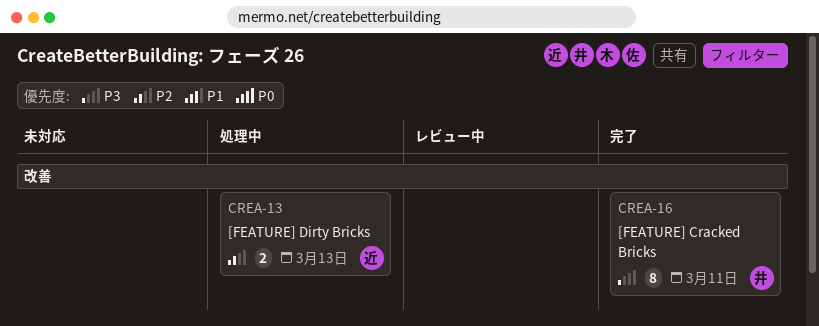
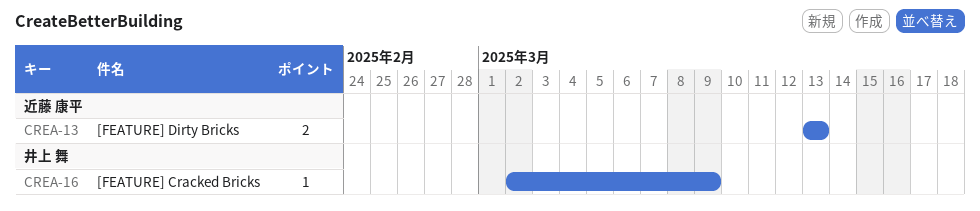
CREA-16, estimate: 8 -> 1
CREA-16, due: Mar 11 -> Mar 9

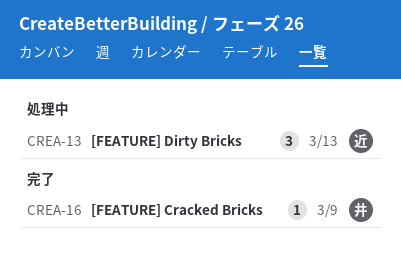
CREA-13, estimate: 2 -> 3

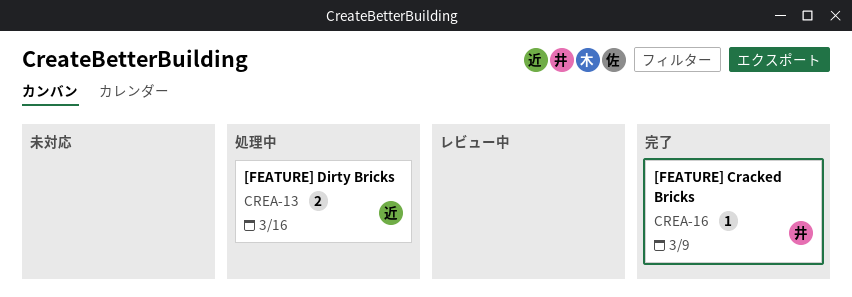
CREA-13, estimate: 3 -> 2
CREA-13, due: Mar 13 -> Mar 16

